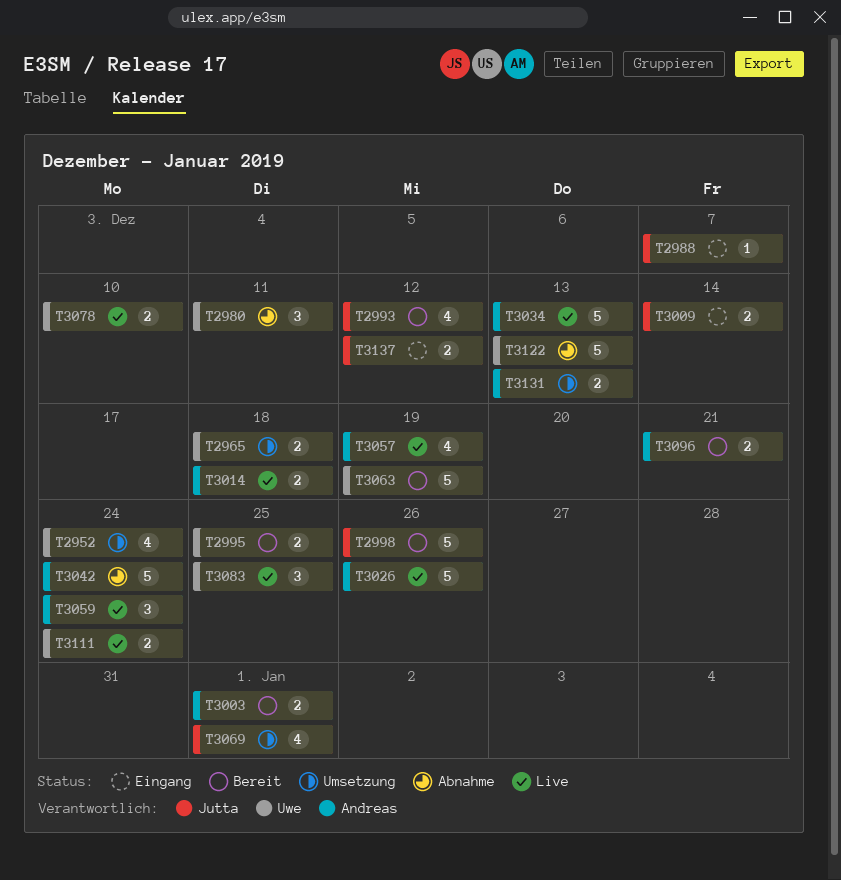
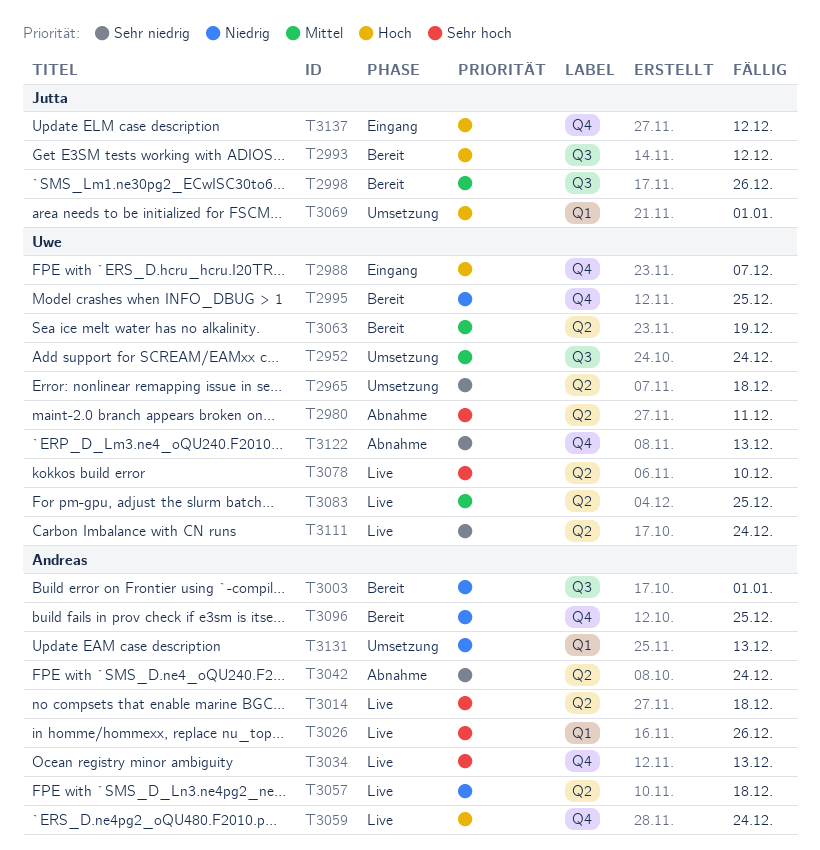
T2988, owner: Jutta -> Uwe
T3009: present -> none
T3057, due: Dec 19 -> Dec 18
T3096, due: Dec 21 -> Dec 25

